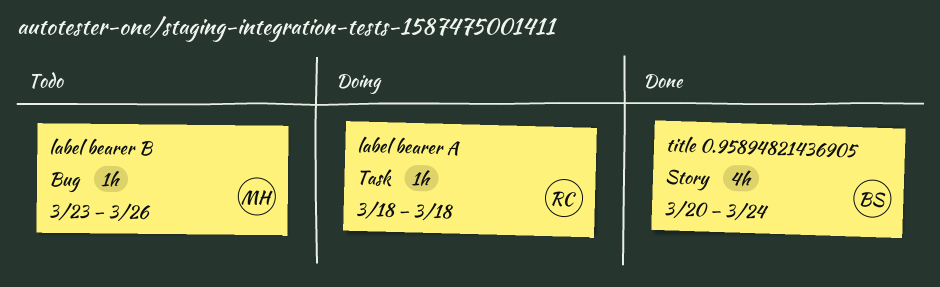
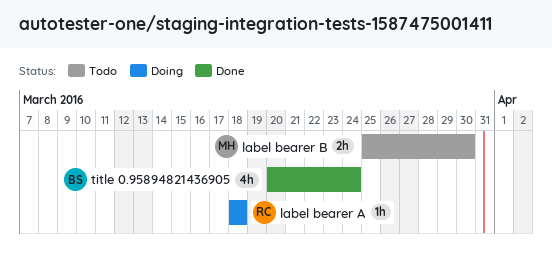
label bearer B, estimate: 1h -> 2h
label bearer B, start: Mar 23 -> Mar 25
label bearer B, due: Mar 26 -> Mar 30

